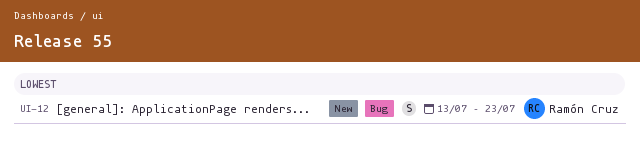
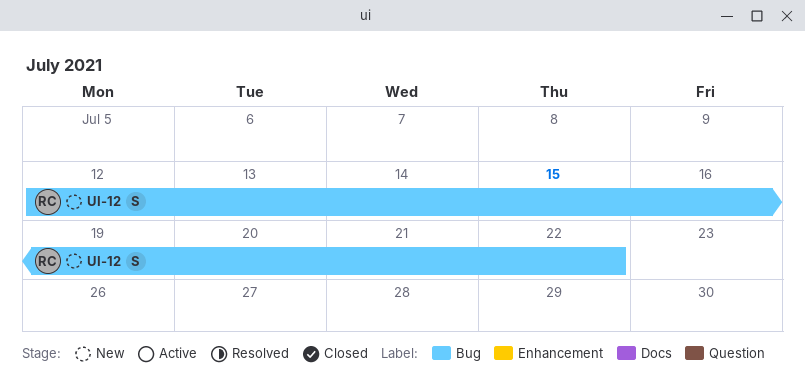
UI-12, start: Jul 13 -> Jul 12
UI-12, due: Jul 23 -> Jul 22

